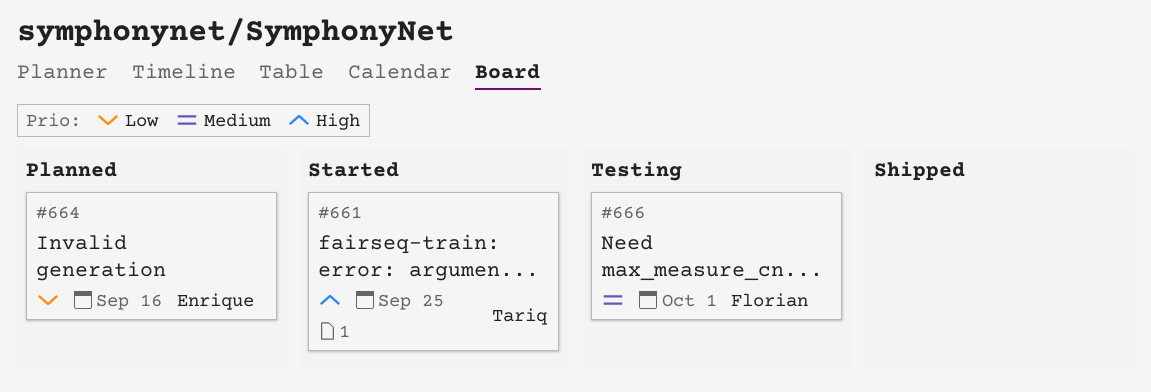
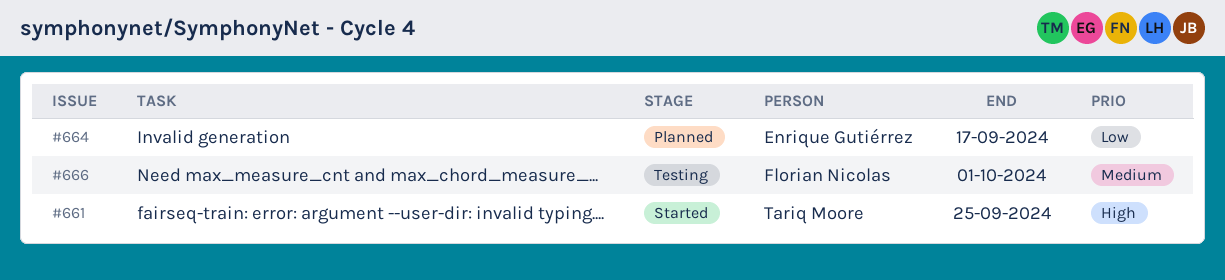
#664, due: Sep 16 -> Sep 17

